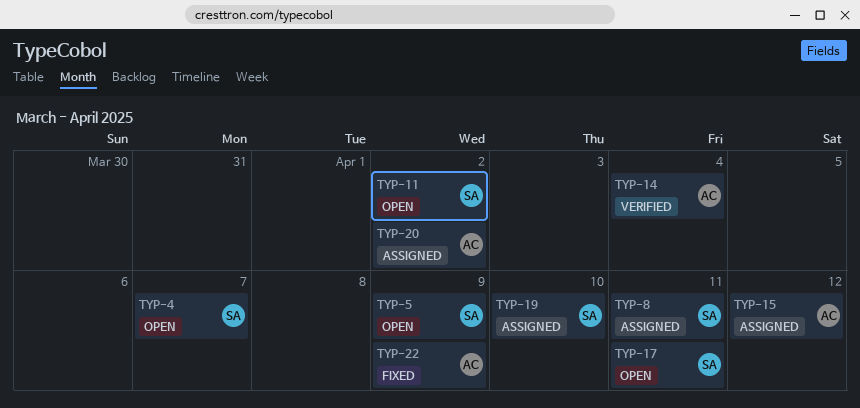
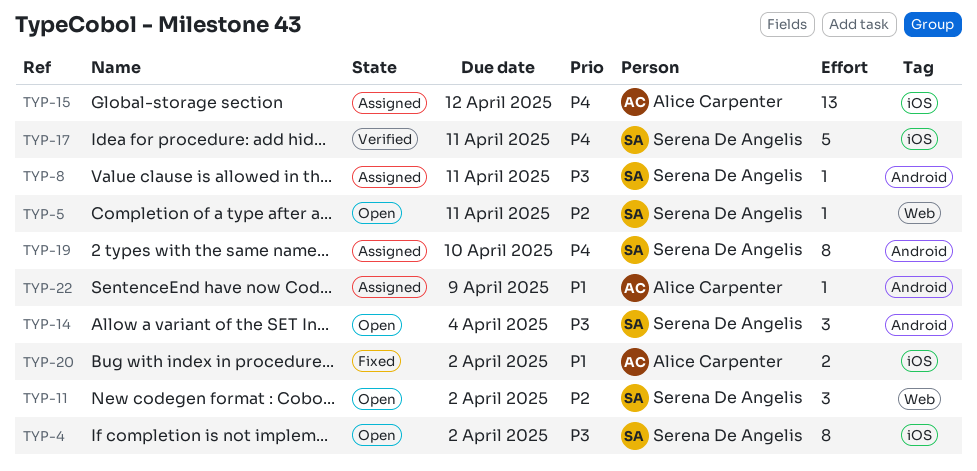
TYP-4, due: Apr 7 -> Apr 2
TYP-5, due: Apr 9 -> Apr 11
TYP-14, status: Verified -> Open
TYP-14, owner: Alice Carpenter -> Serena De Angelis
TYP-17, status: Open -> Verified
TYP-20, status: Assigned -> Fixed
TYP-22, status: Fixed -> Assigned

